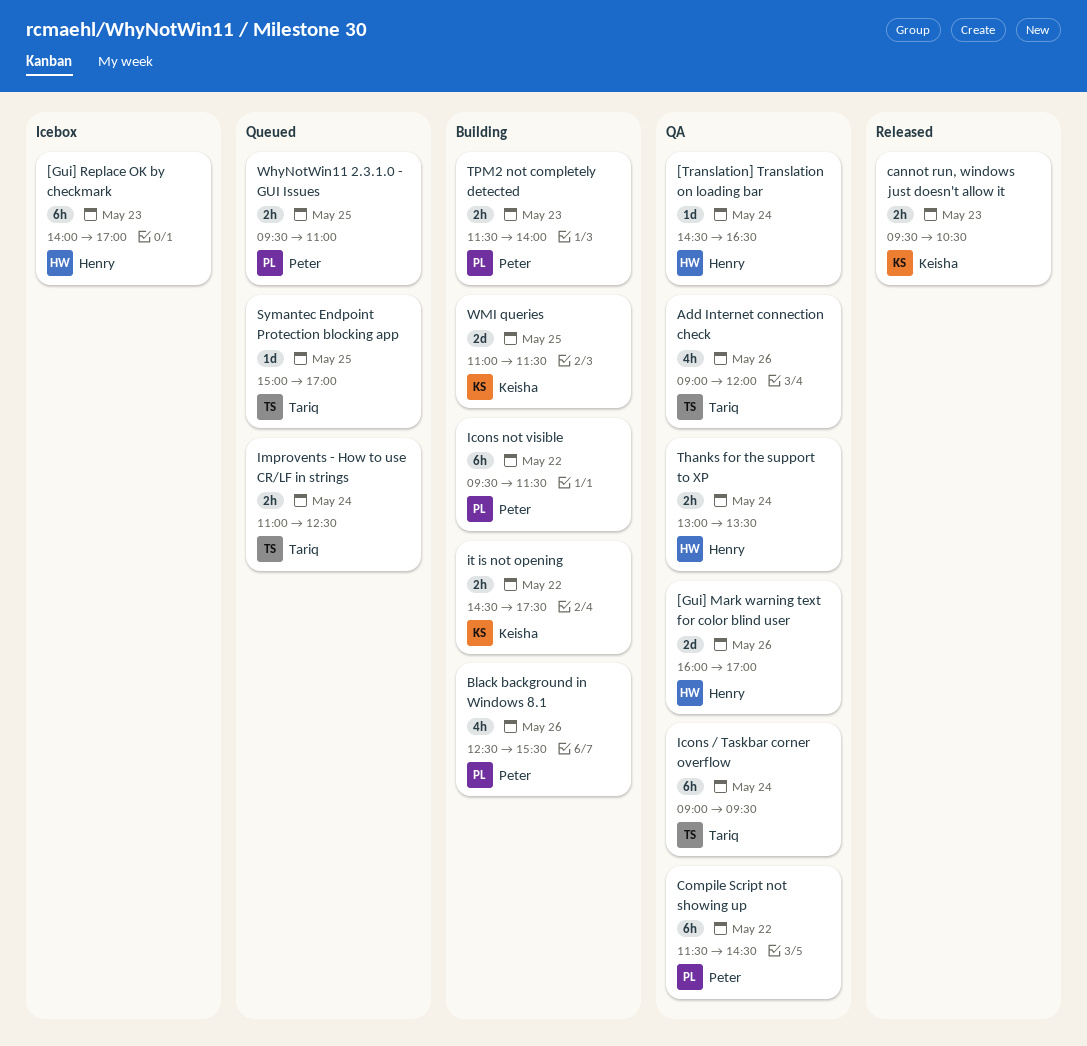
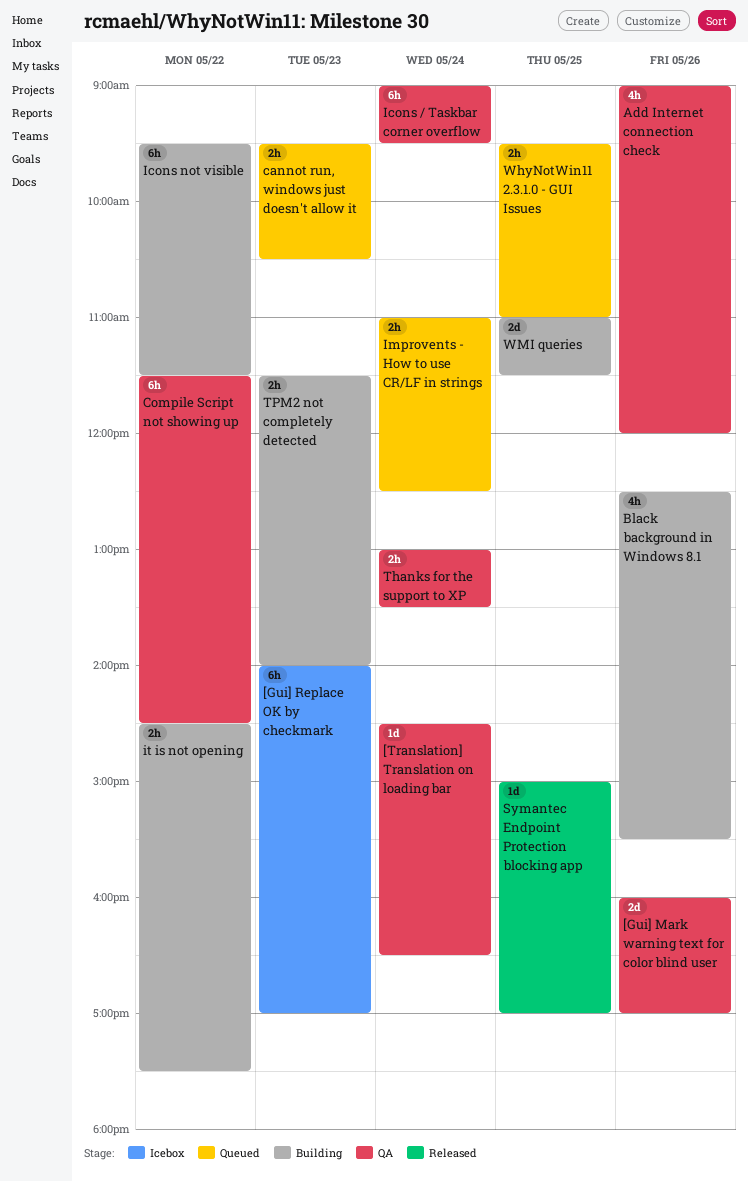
cannot run, windows just doesn't allow it, status: Released -> Queued
Symantec Endpoint Protection blocking app, status: Queued -> Released

